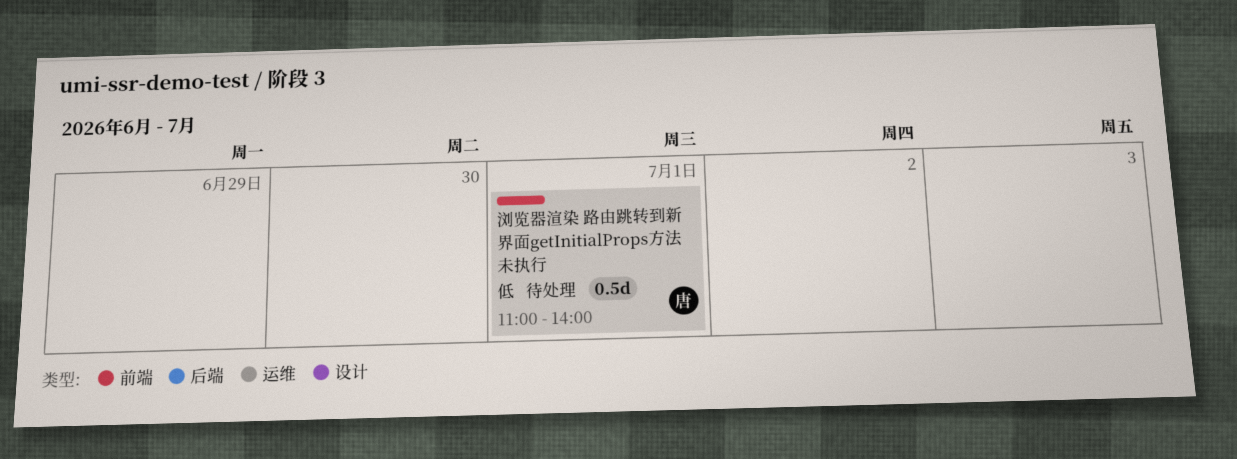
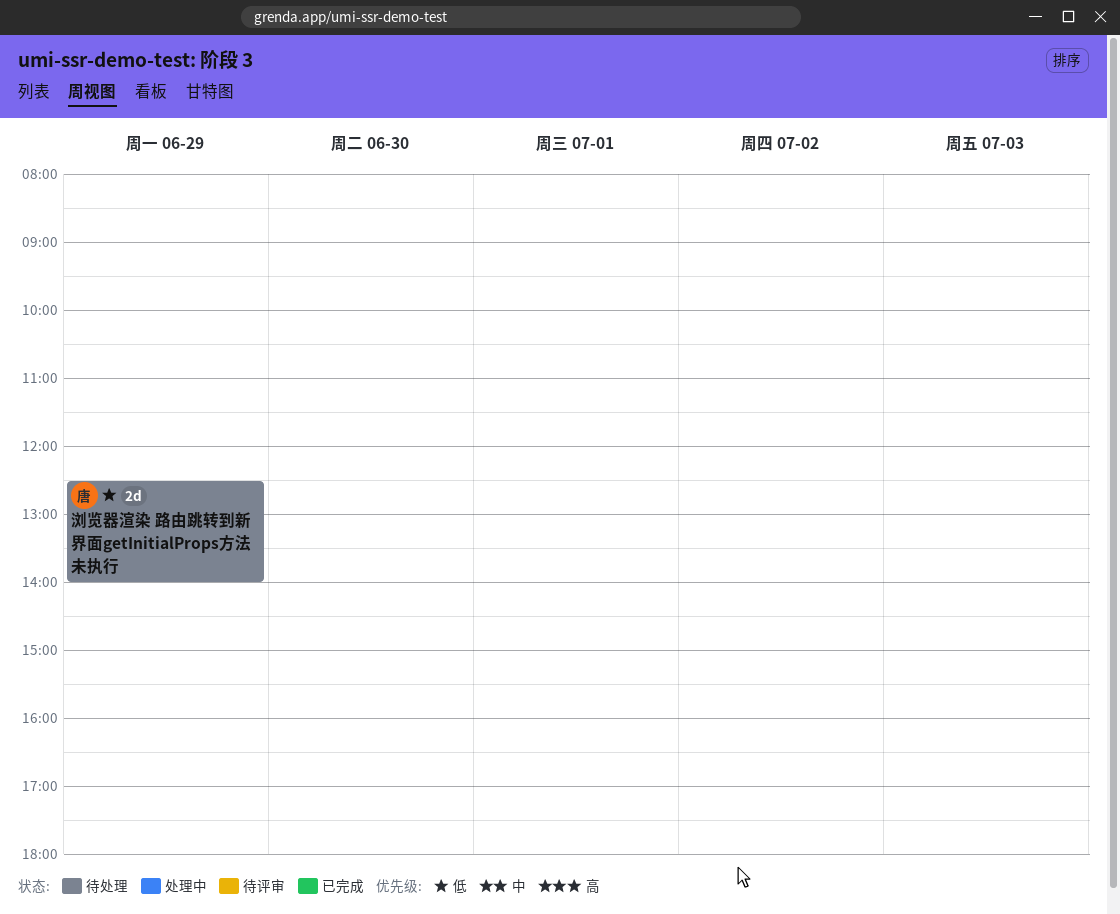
浏览器渲染 路由跳转到新界面getInitialProps方法未执行, estimate: 0.5d -> 2d
浏览器渲染 路由跳转到新界面getInitialProps方法未执行, day: Jul 1 -> Jun 29
浏览器渲染 路由跳转到新界面getInitialProps方法未执行, begins: 11:00 -> 12:30

